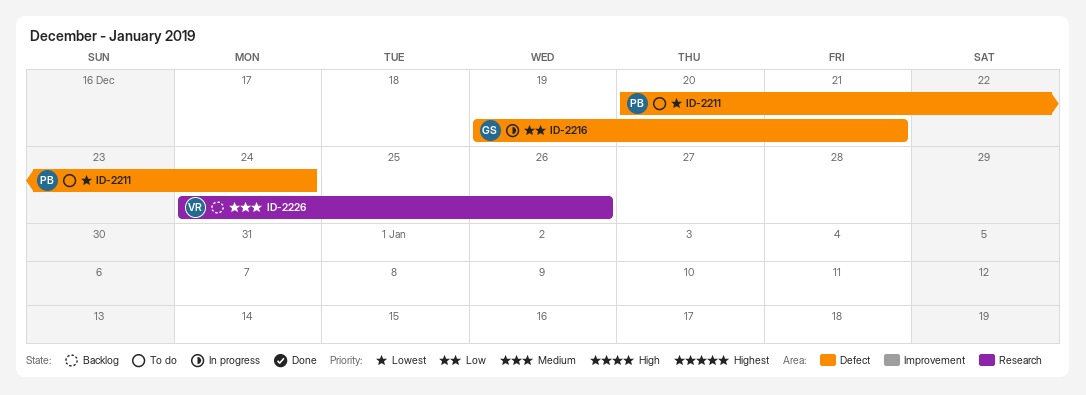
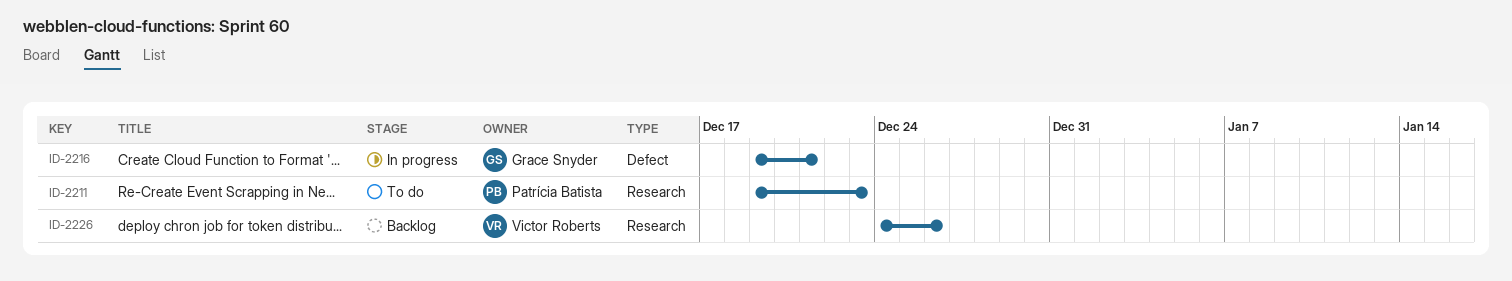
ID-2211, label: Defect -> Research
ID-2211, start: Dec 20 -> Dec 19
ID-2211, due: Dec 24 -> Dec 23

